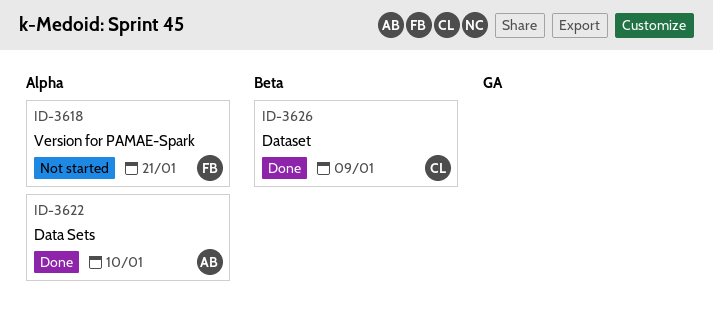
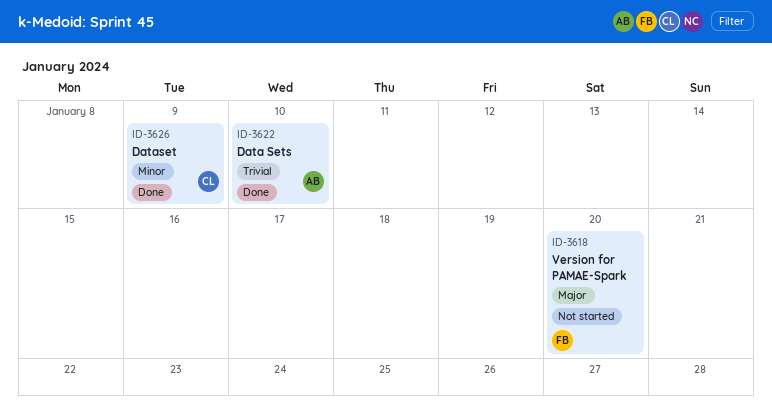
ID-3618, due: Jan 21 -> Jan 20

